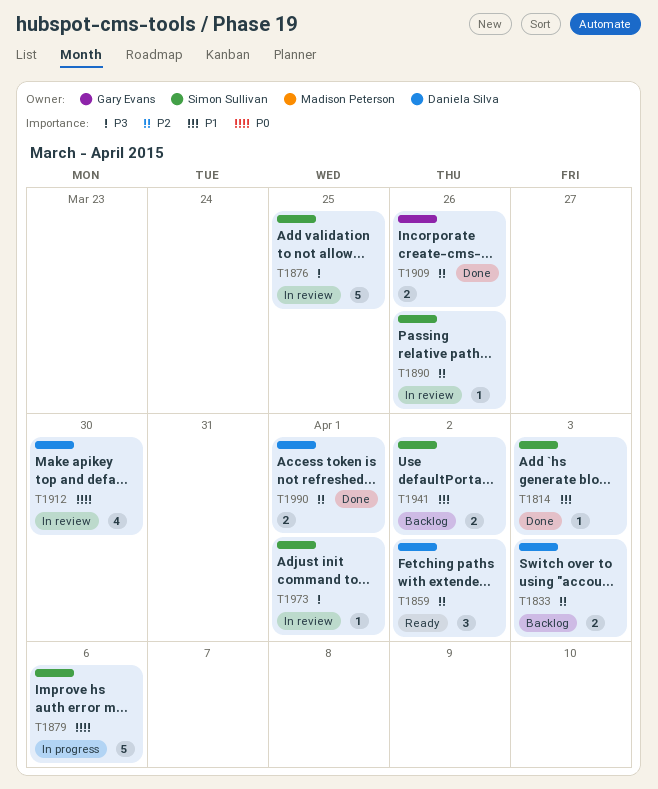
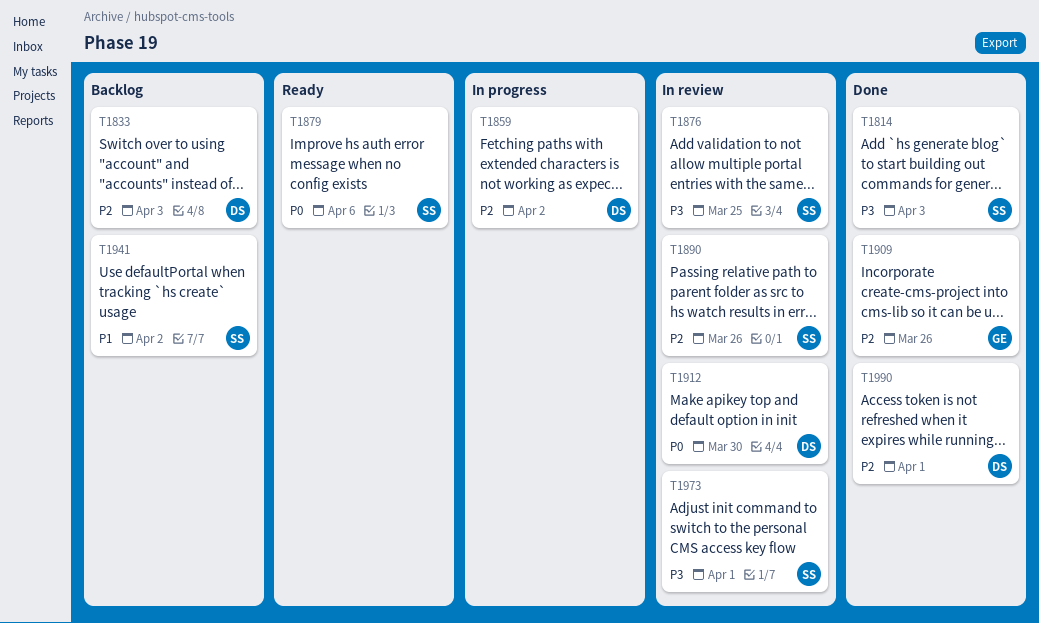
T1814, priority: P1 -> P3
T1859, status: Ready -> In progress
T1879, status: In progress -> Ready

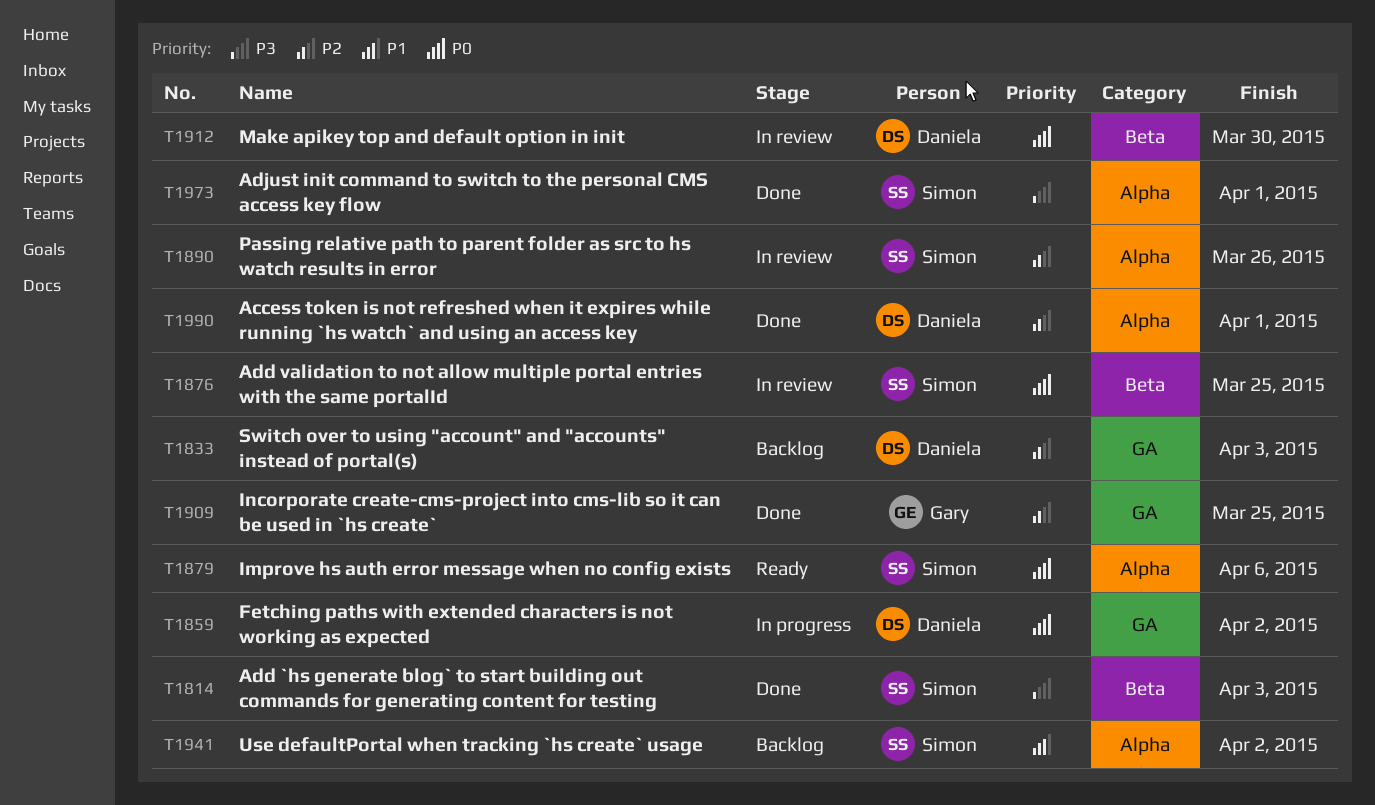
T1859, priority: P2 -> P0
T1876, priority: P3 -> P0
T1909, due: Mar 26 -> Mar 25
T1973, status: In review -> Done

